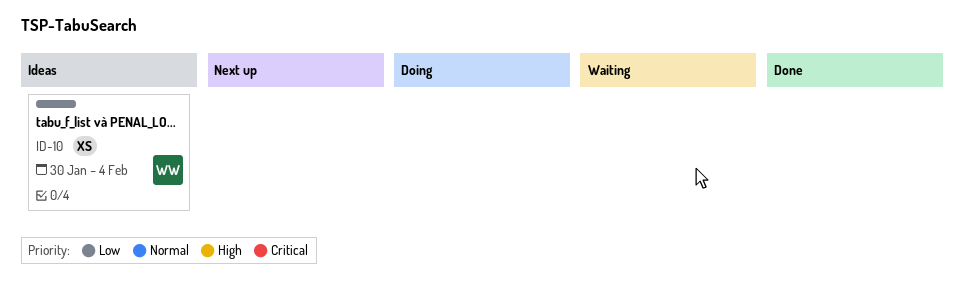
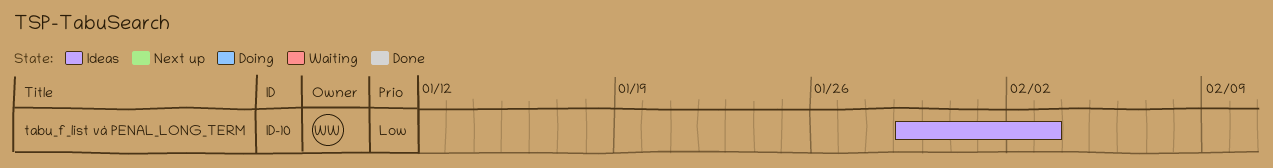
ID-10, start: Jan 30 -> Jan 29
ID-10, due: Feb 4 -> Feb 3

